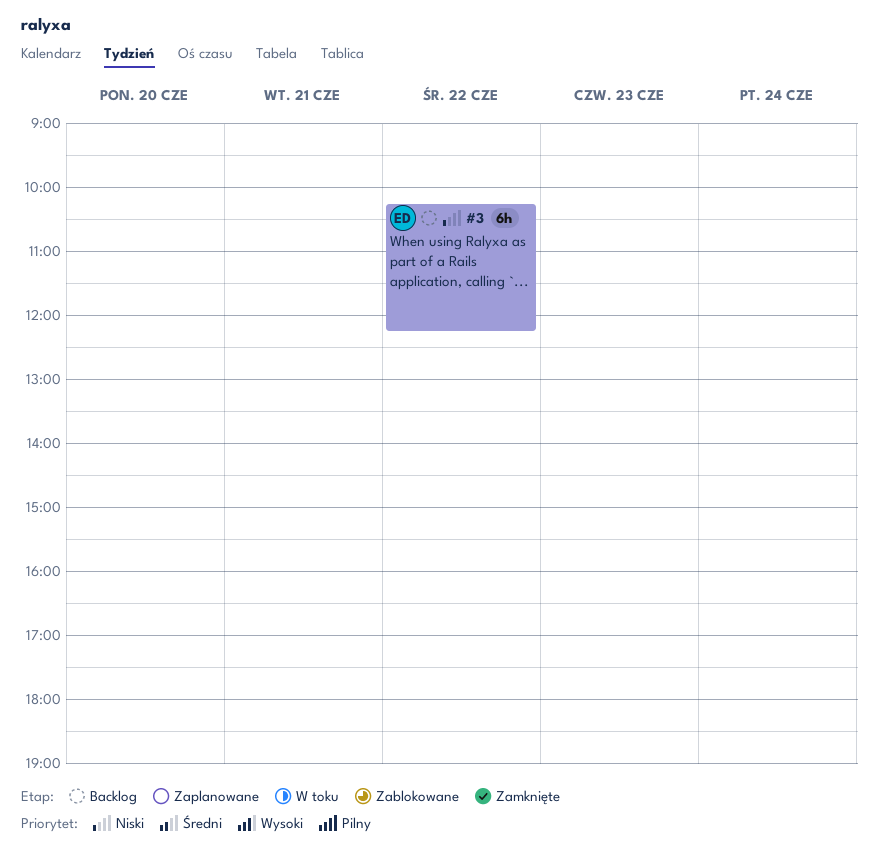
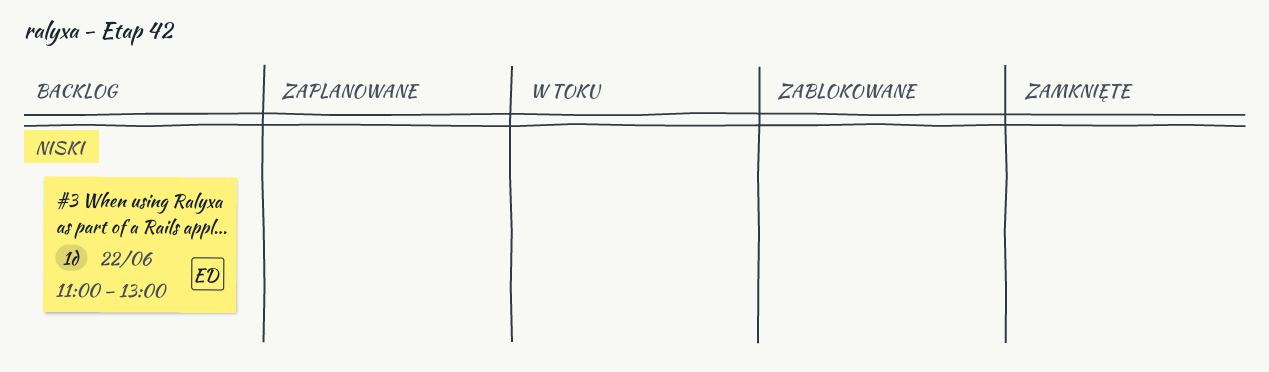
#3, estimate: 6h -> 1d
#3, begins: 10:15 -> 11:00
#3, ends: 12:15 -> 13:00

